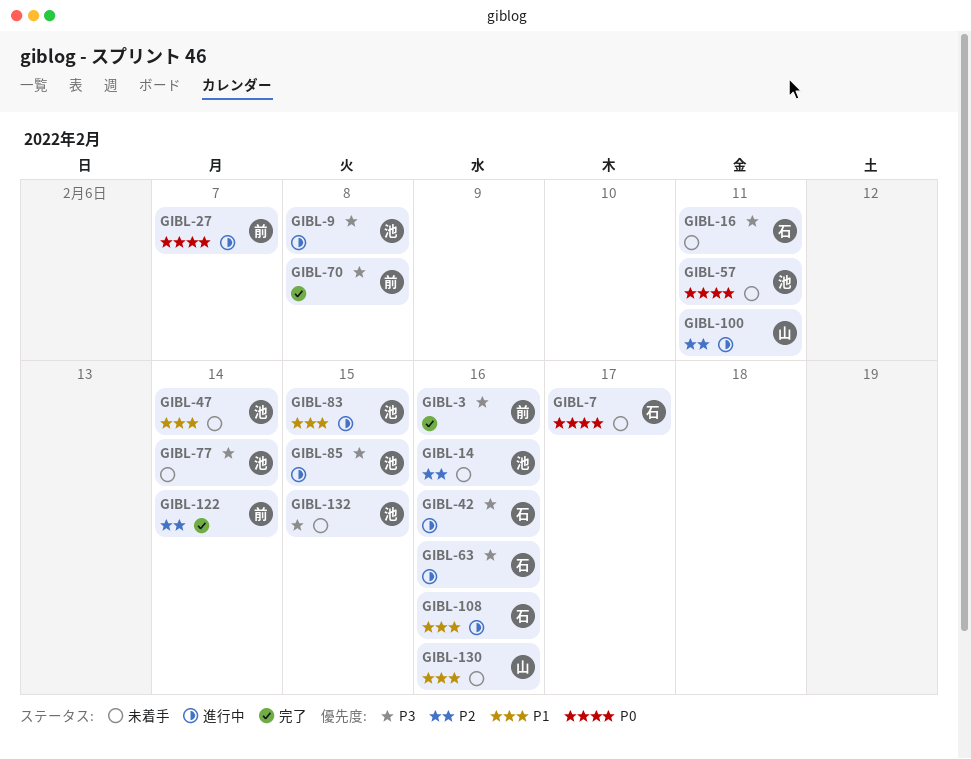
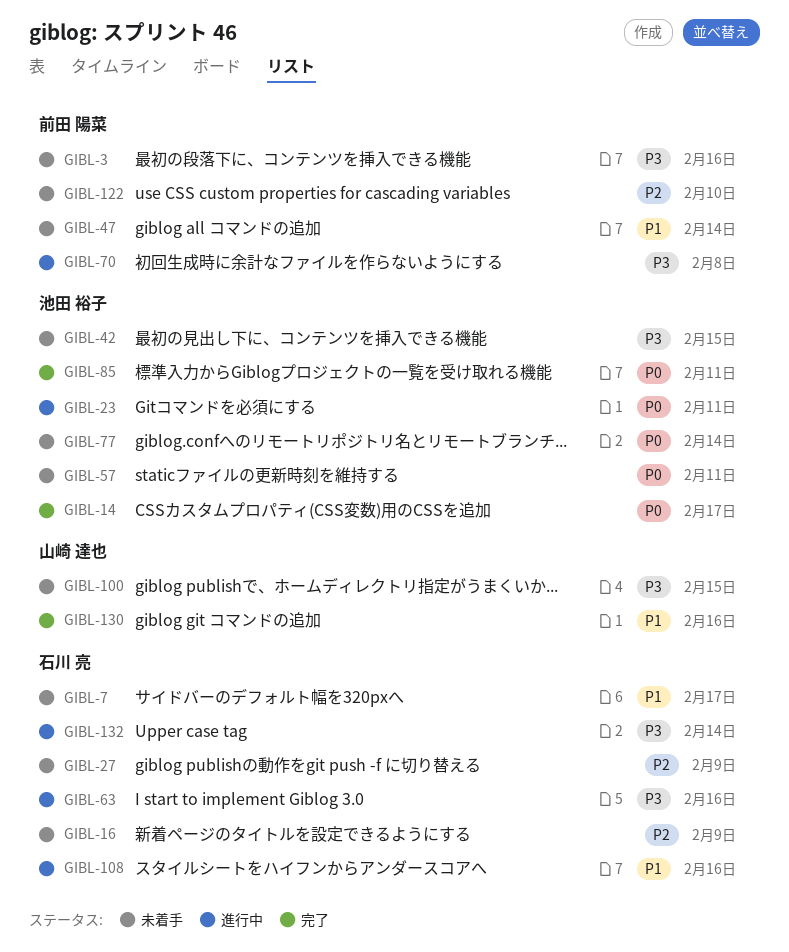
GIBL-3, status: 完了 -> 未着手
GIBL-7, priority: P0 -> P1
GIBL-9: present -> none
GIBL-14, status: 未着手 -> 完了
GIBL-14, priority: P2 -> P0
GIBL-14, due: Feb 16 -> Feb 17
GIBL-16, priority: P3 -> P2
GIBL-16, due: Feb 11 -> Feb 9
GIBL-23: none -> present
GIBL-27, status: 進行中 -> 未着手
GIBL-27, owner: 前田 陽菜 -> 石川 亮
GIBL-27, priority: P0 -> P2
GIBL-27, due: Feb 7 -> Feb 9
GIBL-42, status: 進行中 -> 未着手
GIBL-42, owner: 石川 亮 -> 池田 裕子
GIBL-42, due: Feb 16 -> Feb 15
GIBL-47, owner: 池田 裕子 -> 前田 陽菜
GIBL-70, status: 完了 -> 進行中
GIBL-77, priority: P3 -> P0
GIBL-83: present -> none
GIBL-85, status: 進行中 -> 完了
GIBL-85, priority: P3 -> P0
GIBL-85, due: Feb 15 -> Feb 11
GIBL-100, status: 進行中 -> 未着手
GIBL-100, priority: P2 -> P3
GIBL-100, due: Feb 11 -> Feb 15
GIBL-122, status: 完了 -> 未着手
GIBL-122, due: Feb 14 -> Feb 10
GIBL-130, status: 未着手 -> 完了
GIBL-132, status: 未着手 -> 進行中
GIBL-132, owner: 池田 裕子 -> 石川 亮
GIBL-132, due: Feb 15 -> Feb 14

